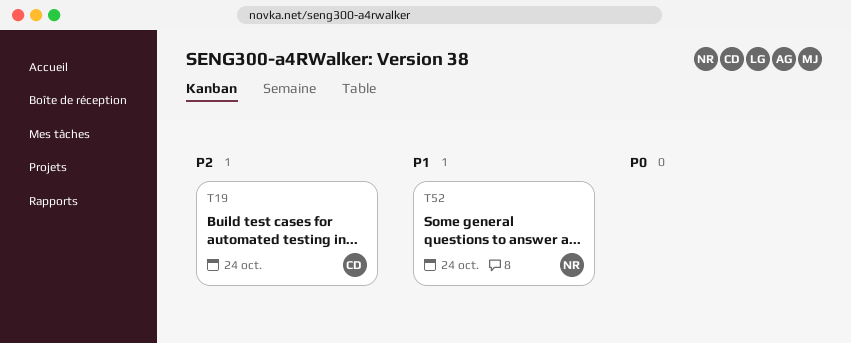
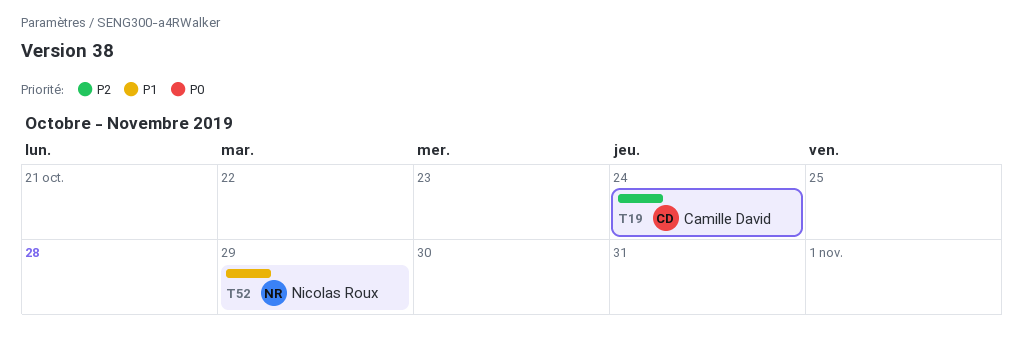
T52, due: Oct 24 -> Oct 29

